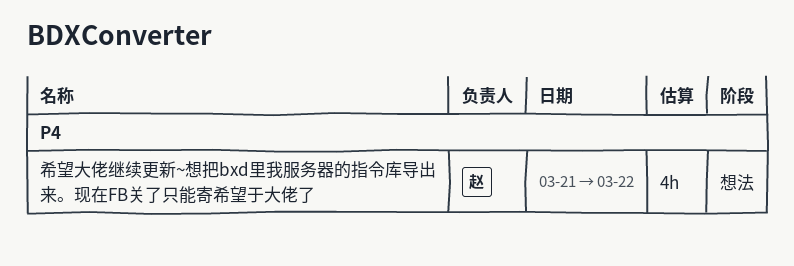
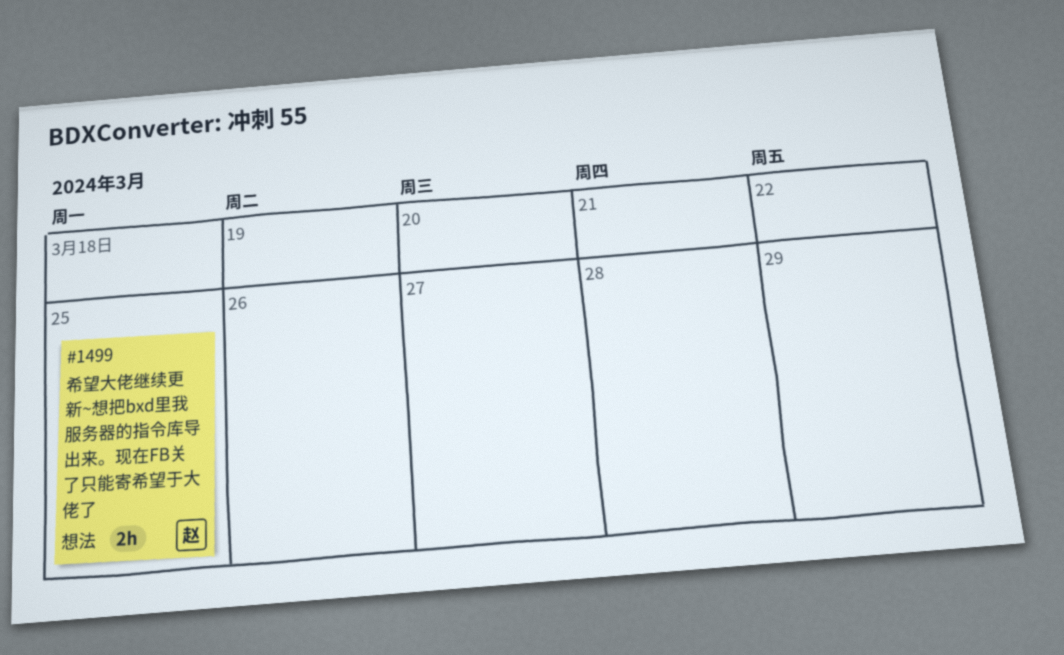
希望大佬继续更新~想把bxd里我服务器的指令库导出来。现在FB关了只能寄希望于大佬了, estimate: 4h -> 2h
希望大佬继续更新~想把bxd里我服务器的指令库导出来。现在FB关了只能寄希望于大佬了, due: Mar 22 -> Mar 25

